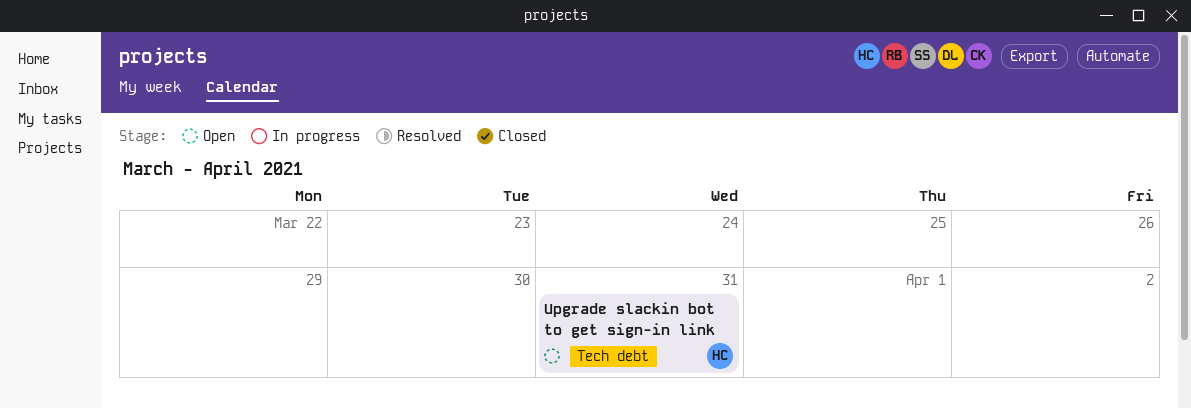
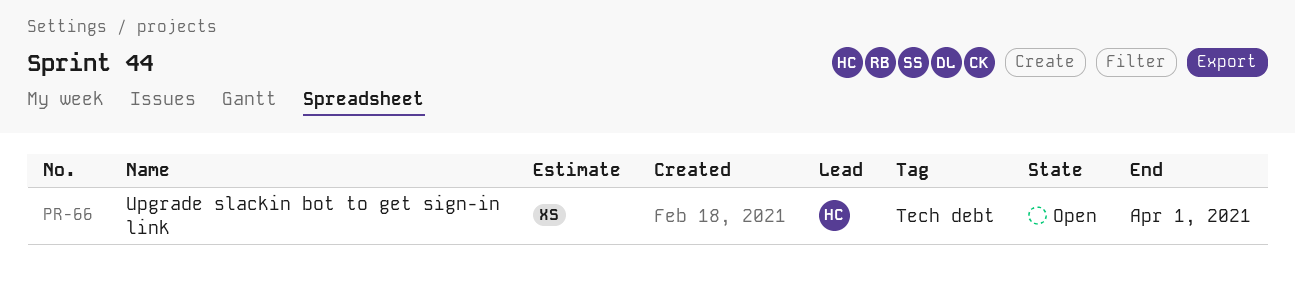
Upgrade slackin bot to get sign-in link, due: Mar 31 -> Apr 1

